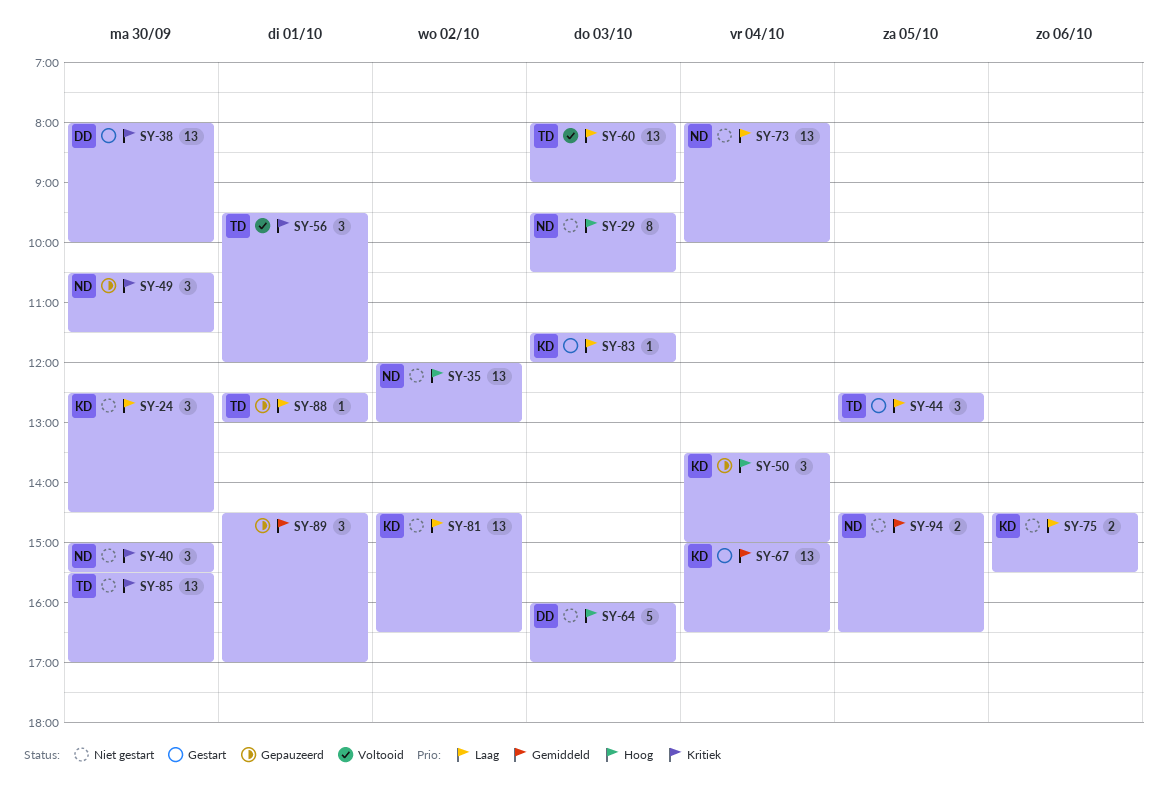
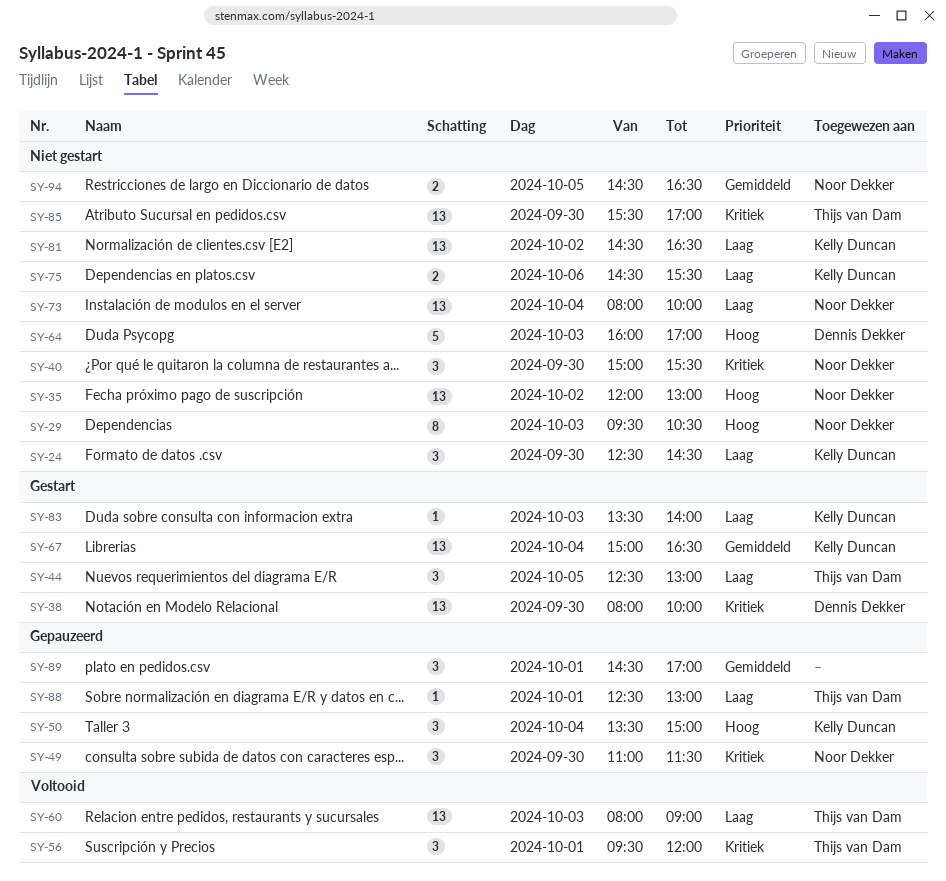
SY-49, begins: 10:30 -> 11:00
SY-83, begins: 11:30 -> 13:30
SY-83, ends: 12:00 -> 14:00

